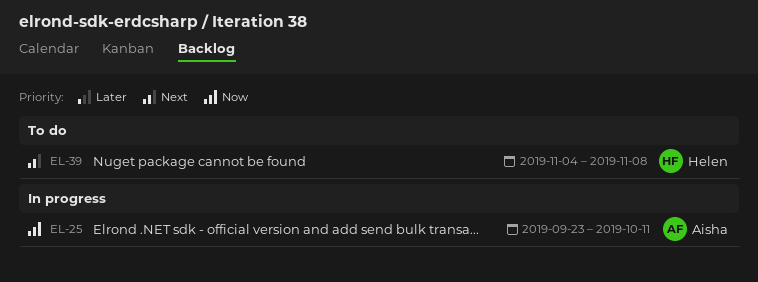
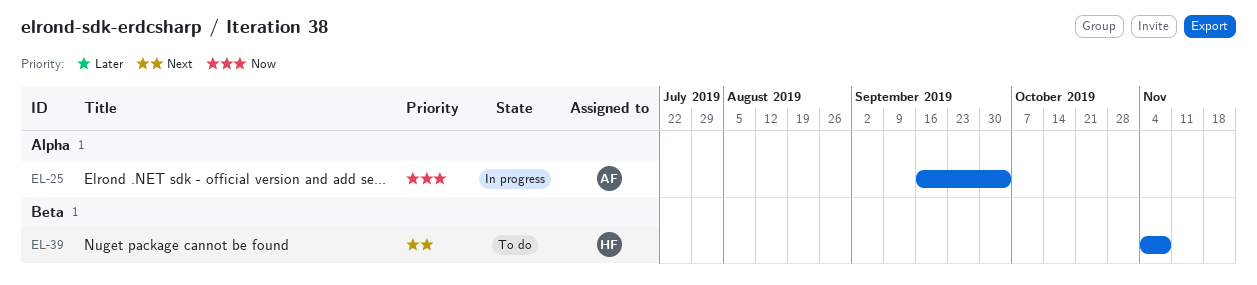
EL-25, start: Sep 23 -> Sep 16
EL-25, due: Oct 11 -> Oct 4

